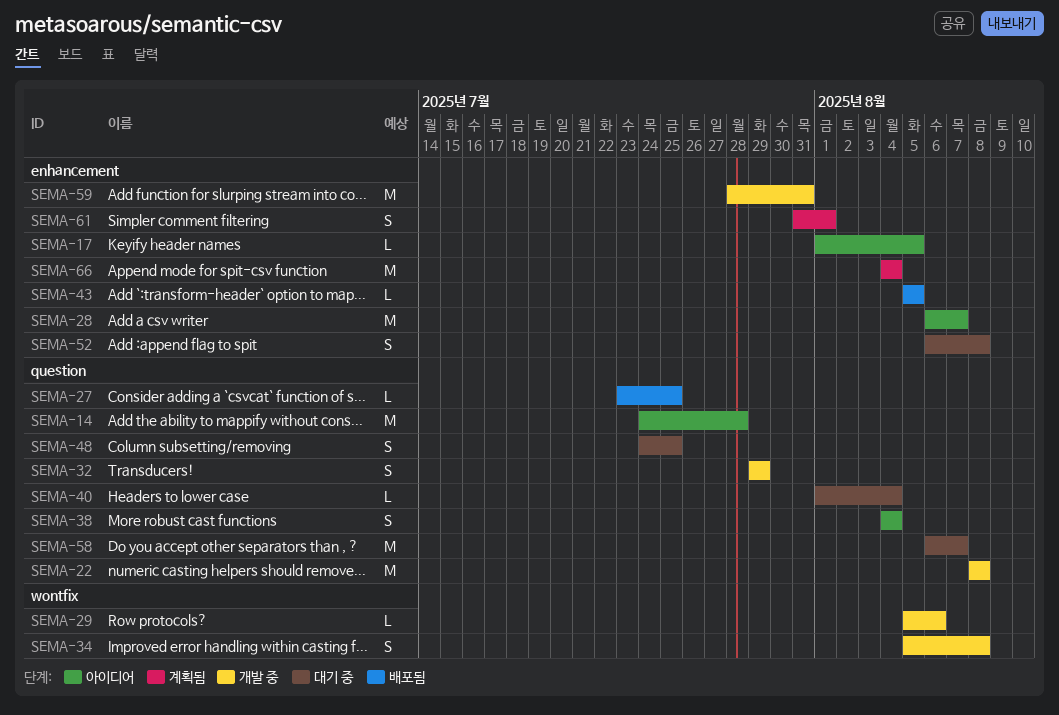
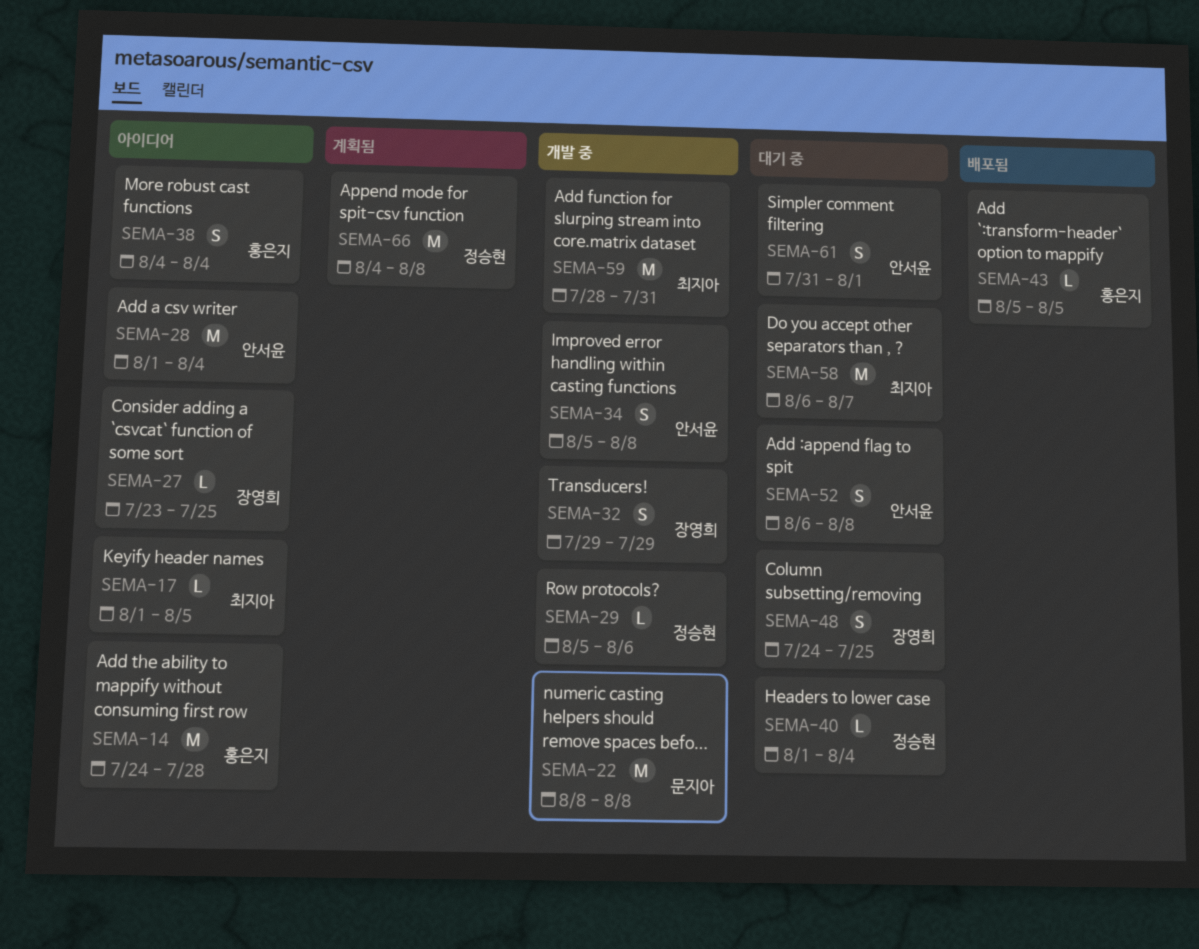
SEMA-27, status: 배포됨 -> 아이디어
SEMA-28, start: Aug 6 -> Aug 1
SEMA-28, due: Aug 7 -> Aug 4
SEMA-61, status: 계획됨 -> 대기 중
SEMA-66, due: Aug 4 -> Aug 8

